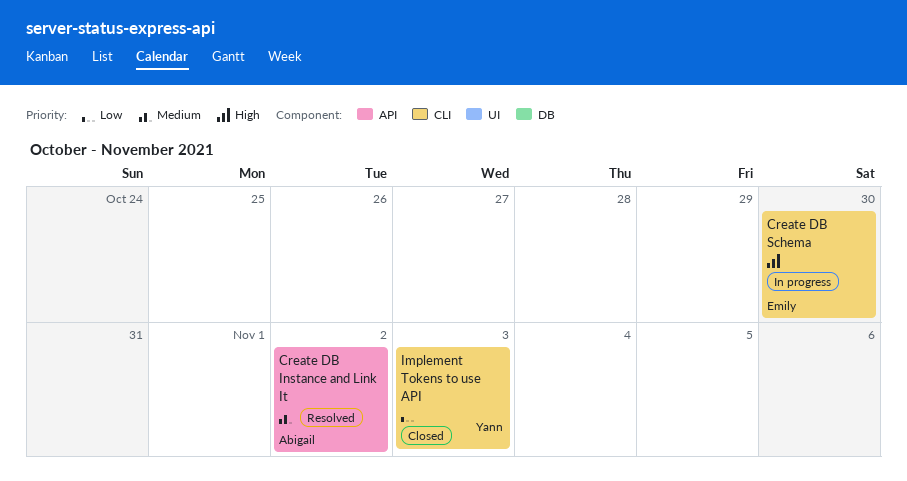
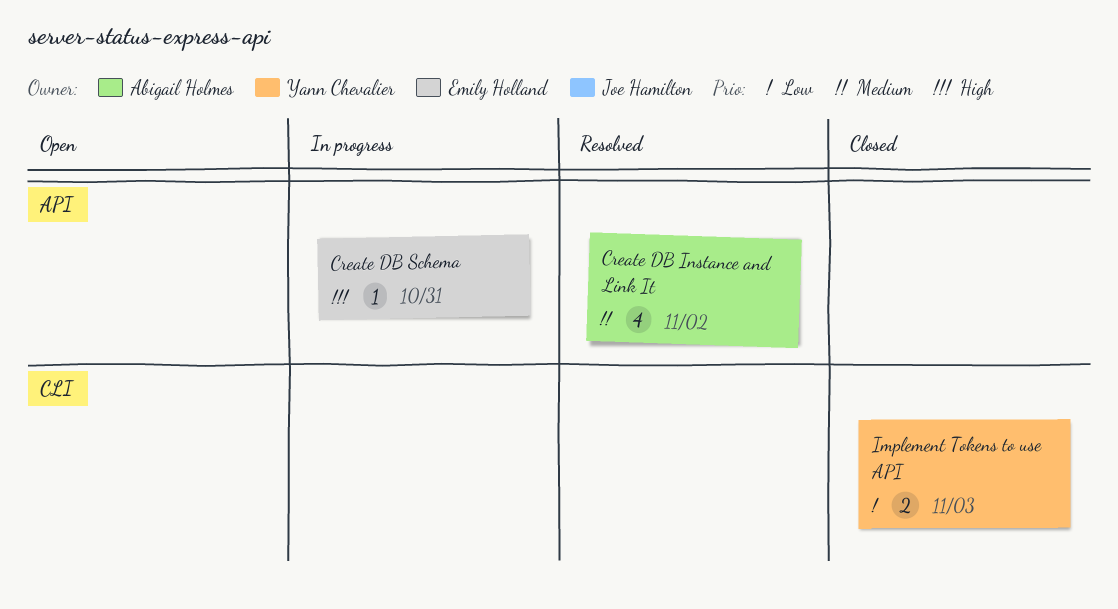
Create DB Schema, label: CLI -> API
Create DB Schema, due: Oct 30 -> Oct 31

